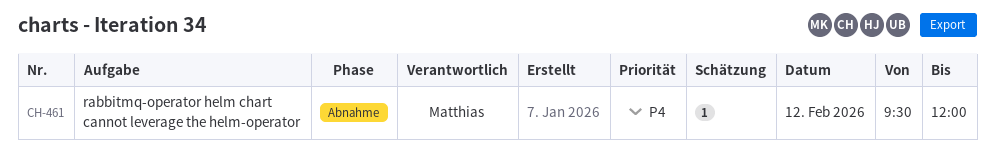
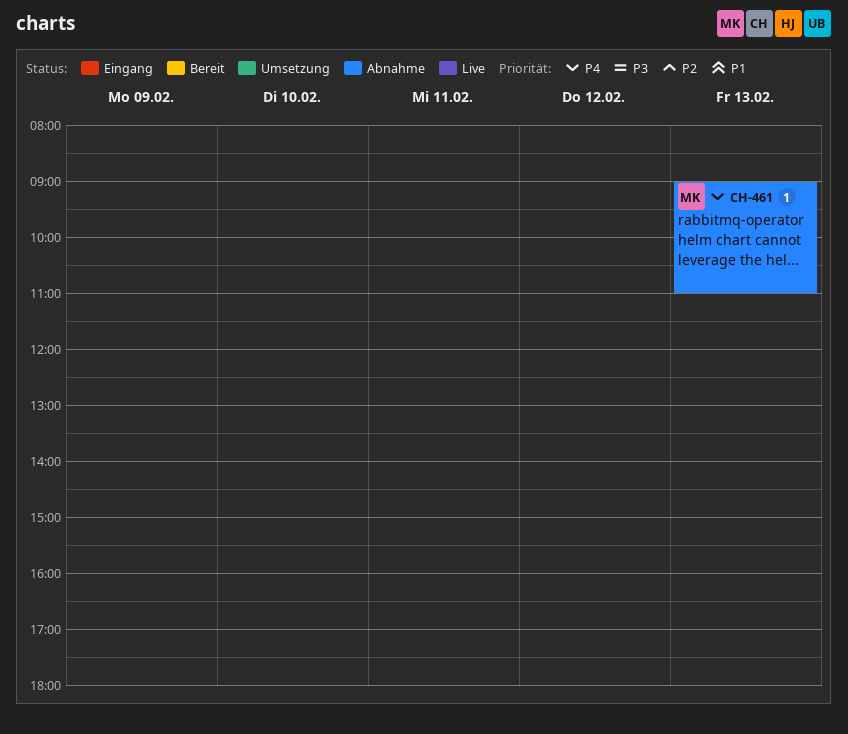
CH-461, day: Feb 12 -> Feb 13
CH-461, begins: 09:30 -> 09:00
CH-461, ends: 12:00 -> 11:00

